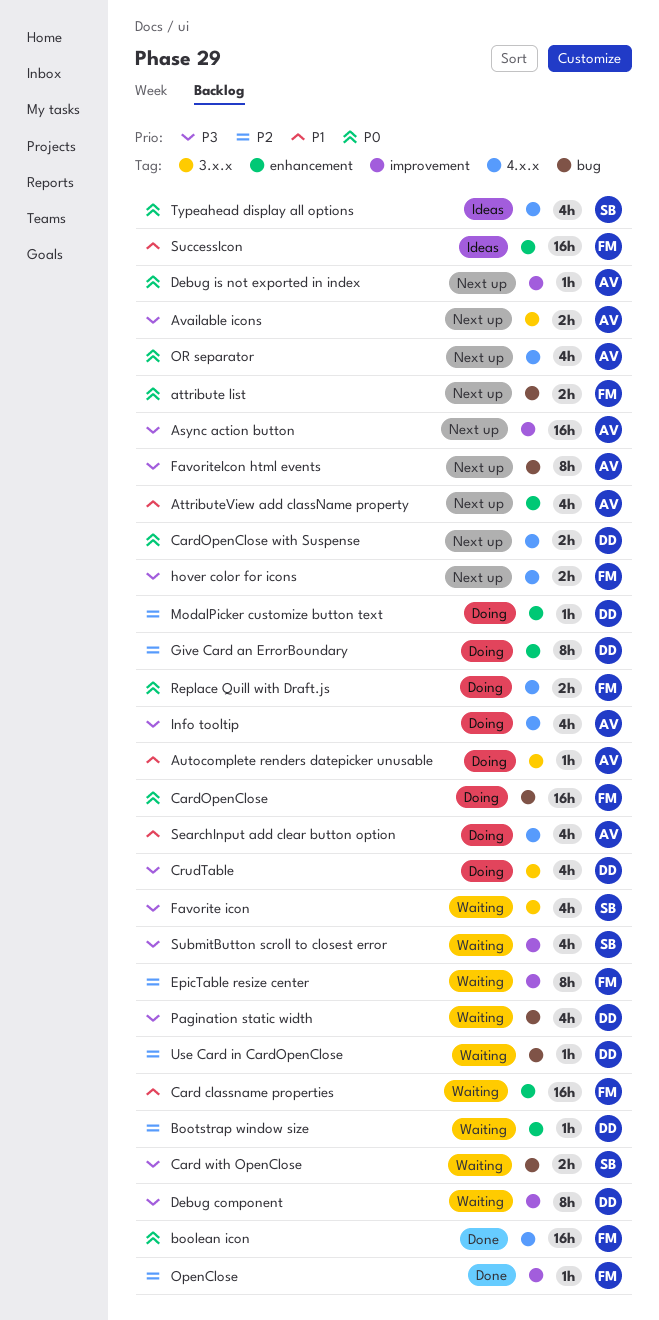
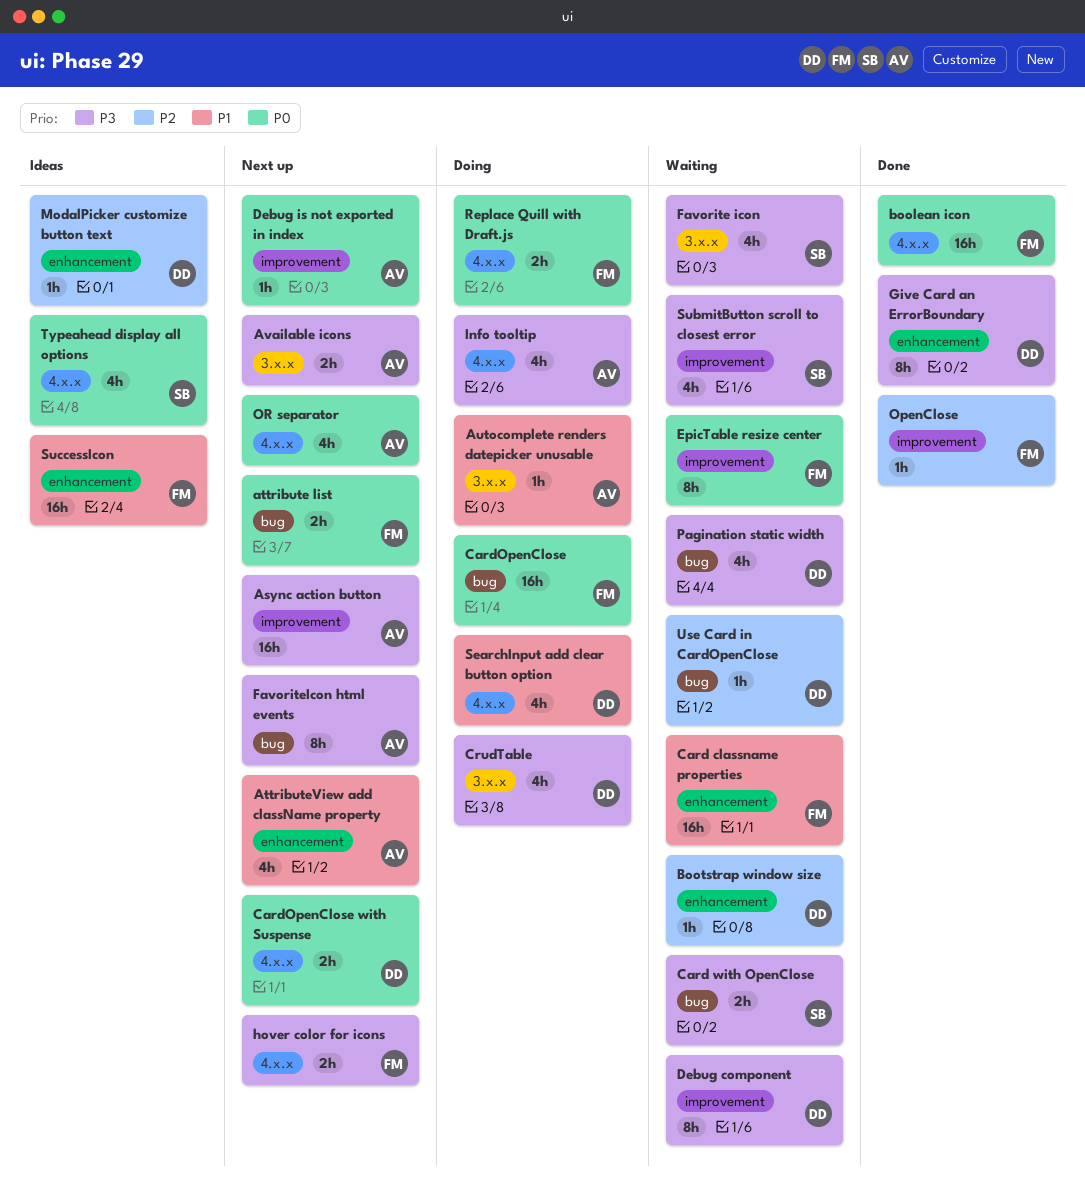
EpicTable resize center, priority: P2 -> P0
Give Card an ErrorBoundary, status: Doing -> Done
Give Card an ErrorBoundary, priority: P2 -> P3
ModalPicker customize button text, status: Doing -> Ideas
SearchInput add clear button option, owner: AV -> DD

